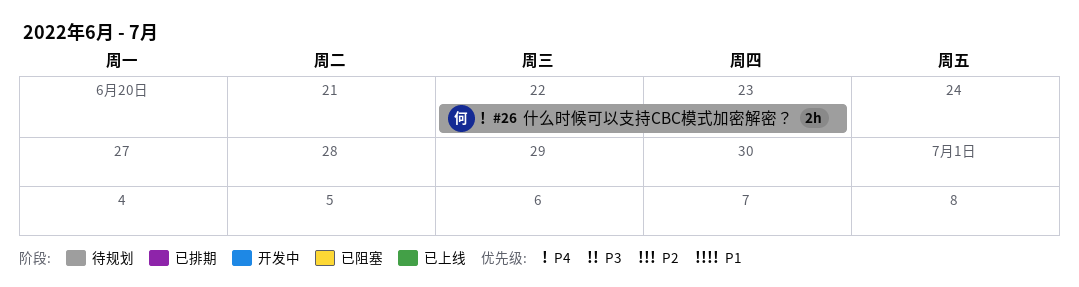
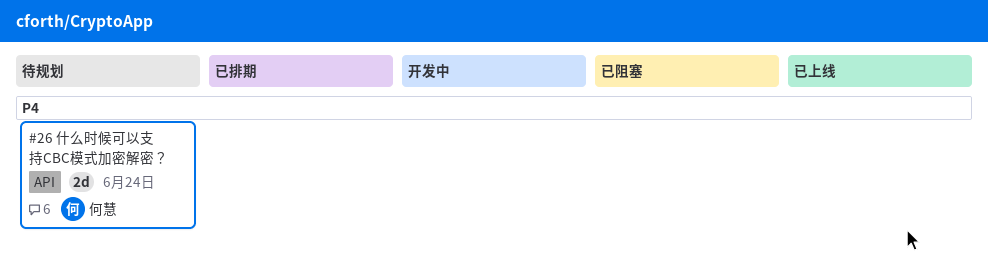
#26, estimate: 2h -> 2d
#26, due: Jun 23 -> Jun 24

